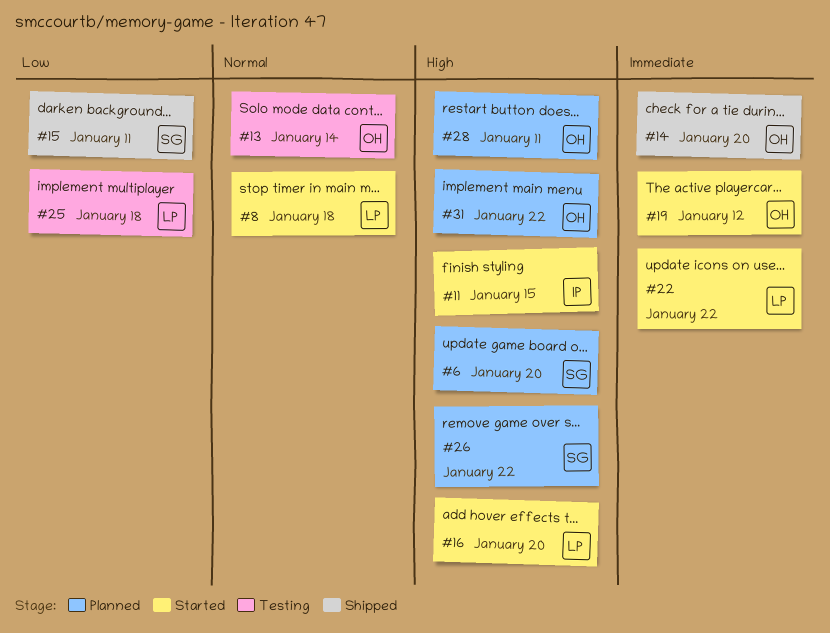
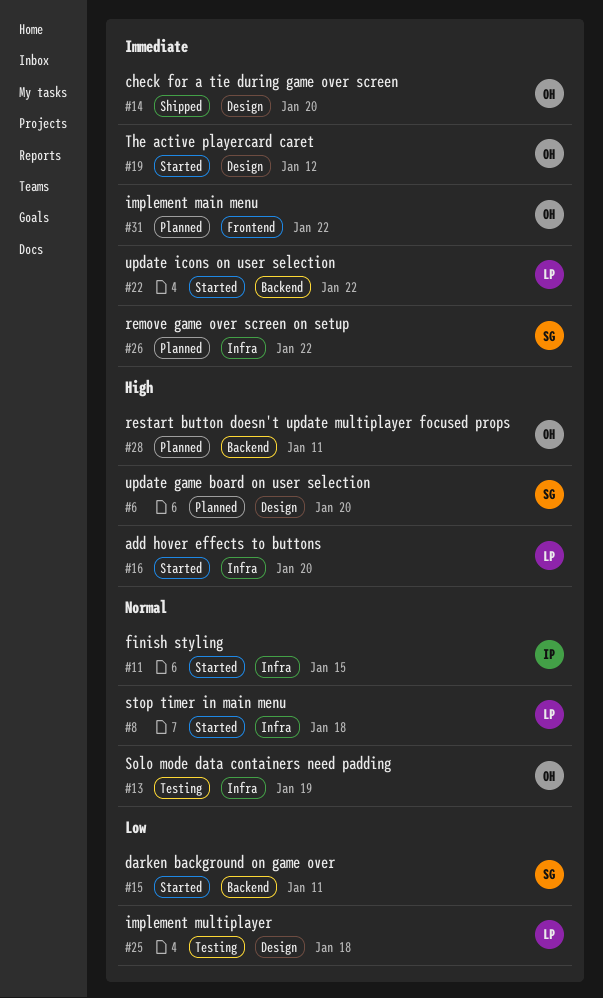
#11, priority: High -> Normal
#13, due: Jan 14 -> Jan 19
#15, status: Shipped -> Started
#26, priority: High -> Immediate
#31, priority: High -> Immediate

